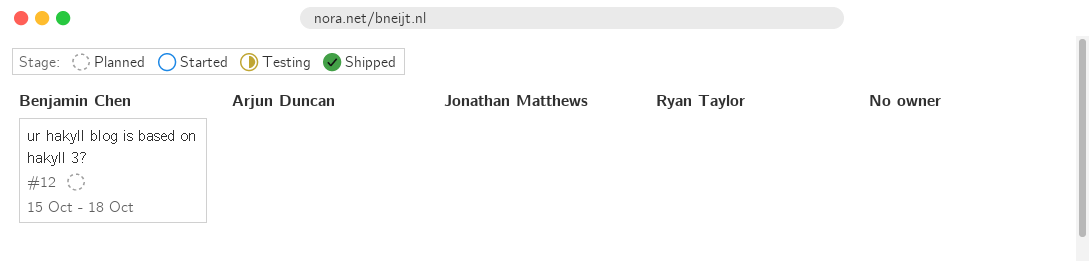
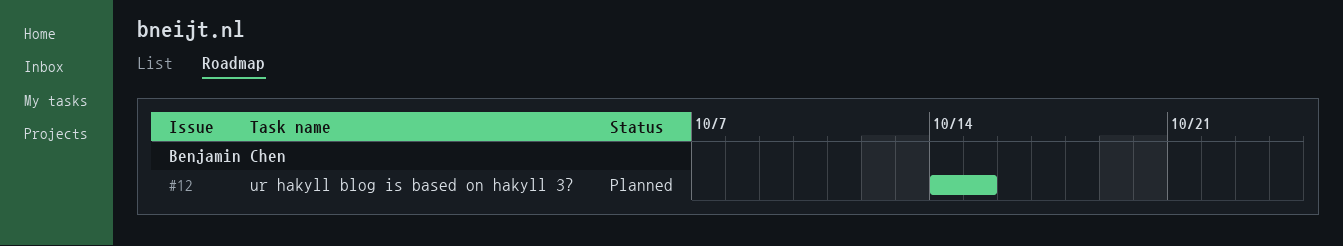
#12, start: Oct 15 -> Oct 14
#12, due: Oct 18 -> Oct 15

